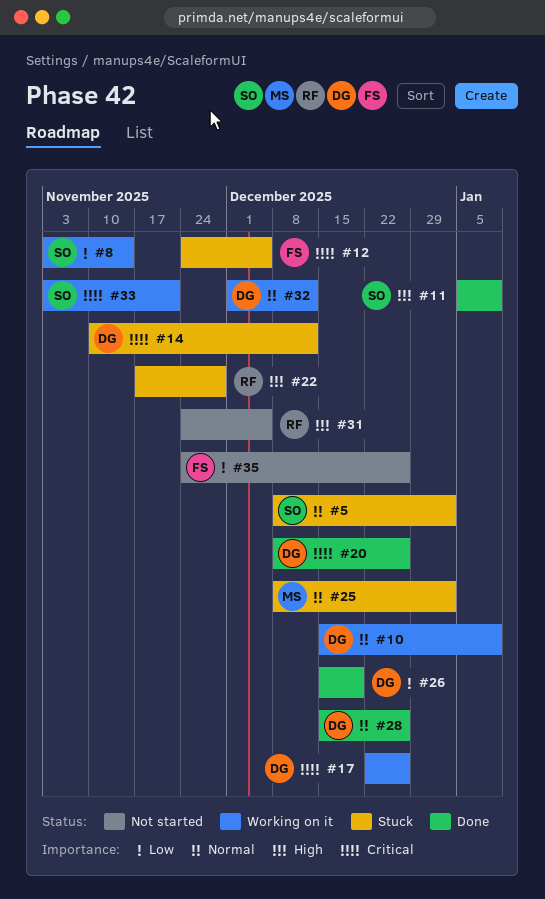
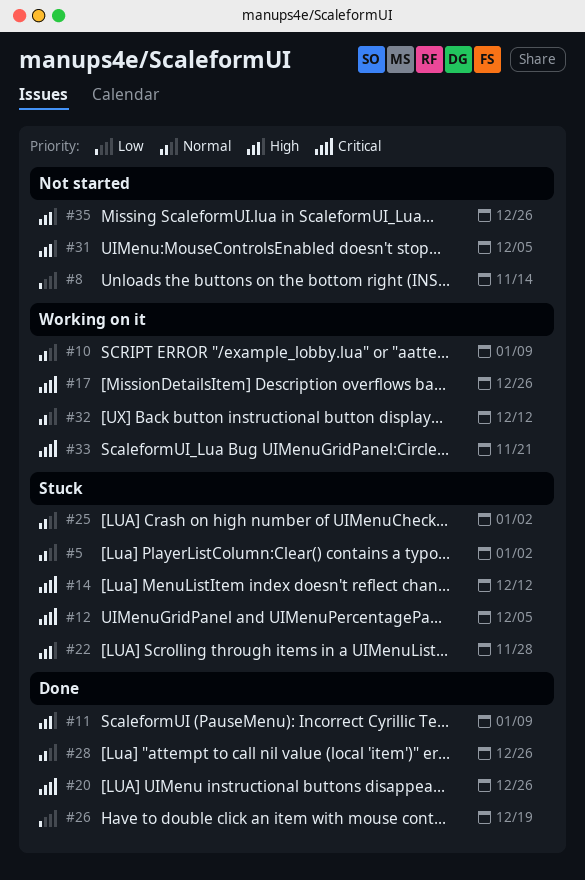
#8, status: Working on it -> Not started
#35, priority: Low -> High

